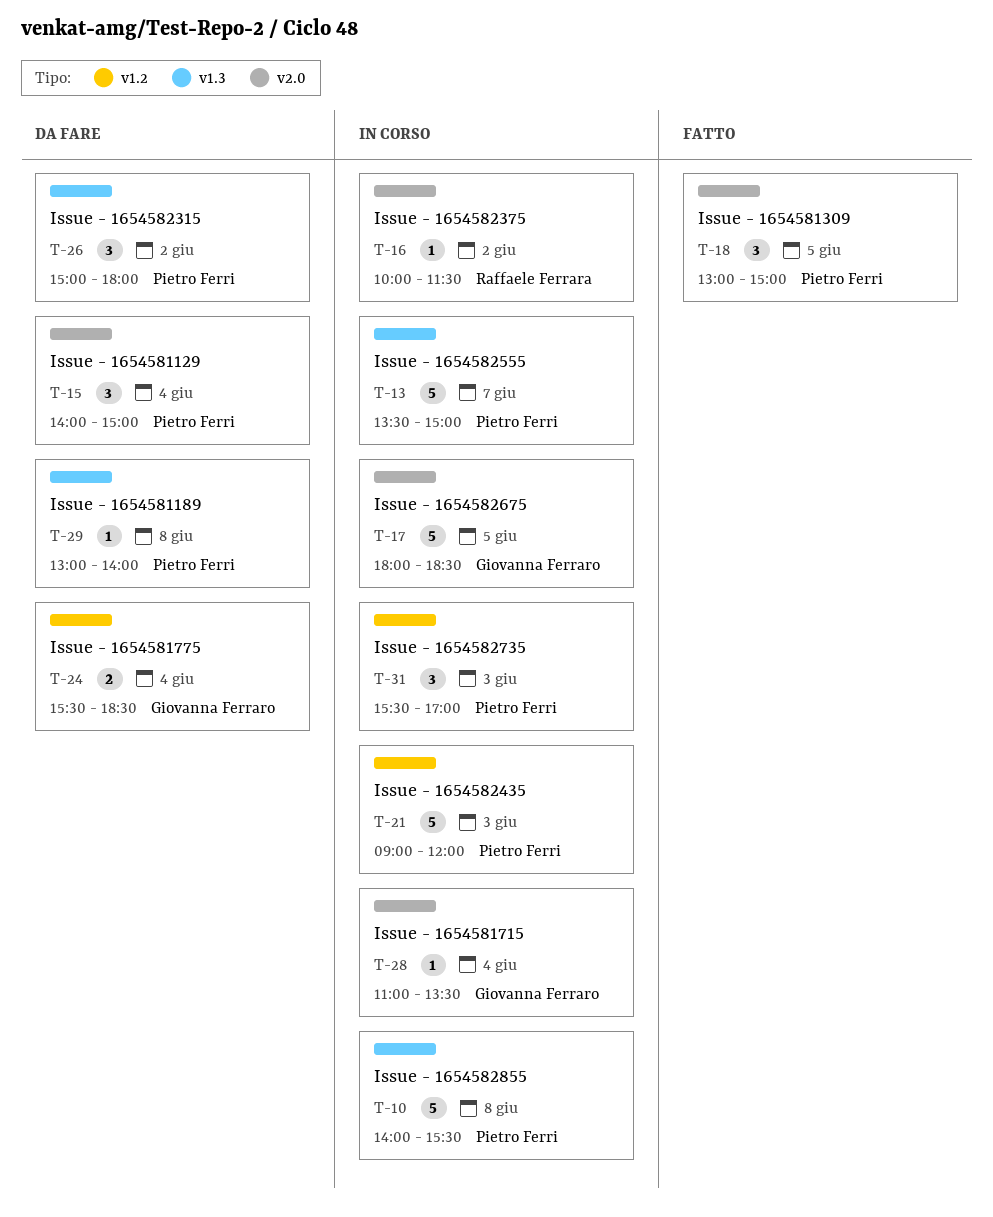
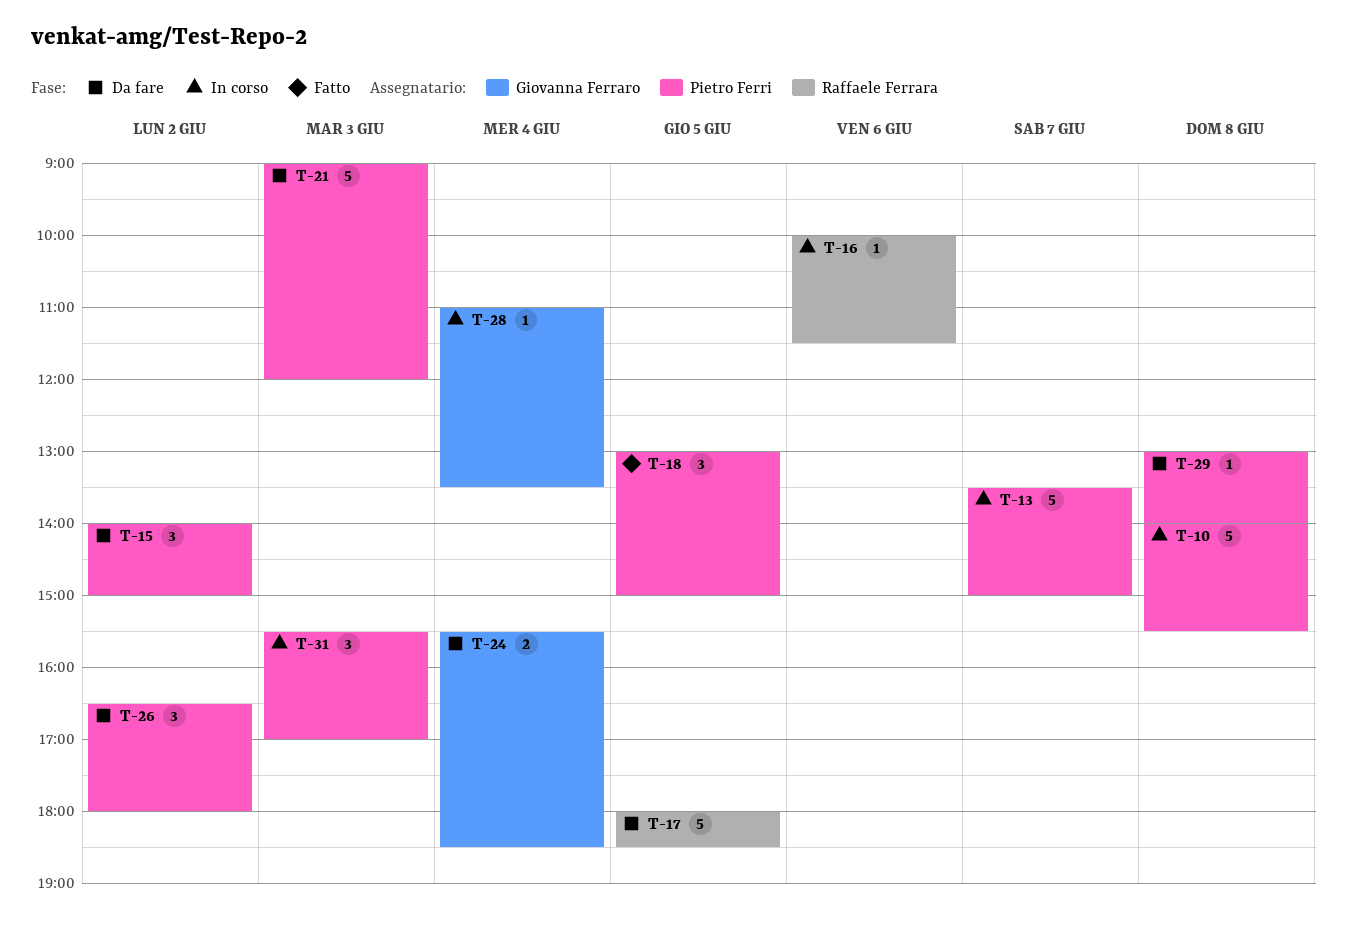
T-15, day: Jun 4 -> Jun 2
T-16, day: Jun 2 -> Jun 6
T-17, status: In corso -> Da fare
T-17, owner: Giovanna Ferraro -> Raffaele Ferrara
T-21, status: In corso -> Da fare
T-26, begins: 15:00 -> 16:30

